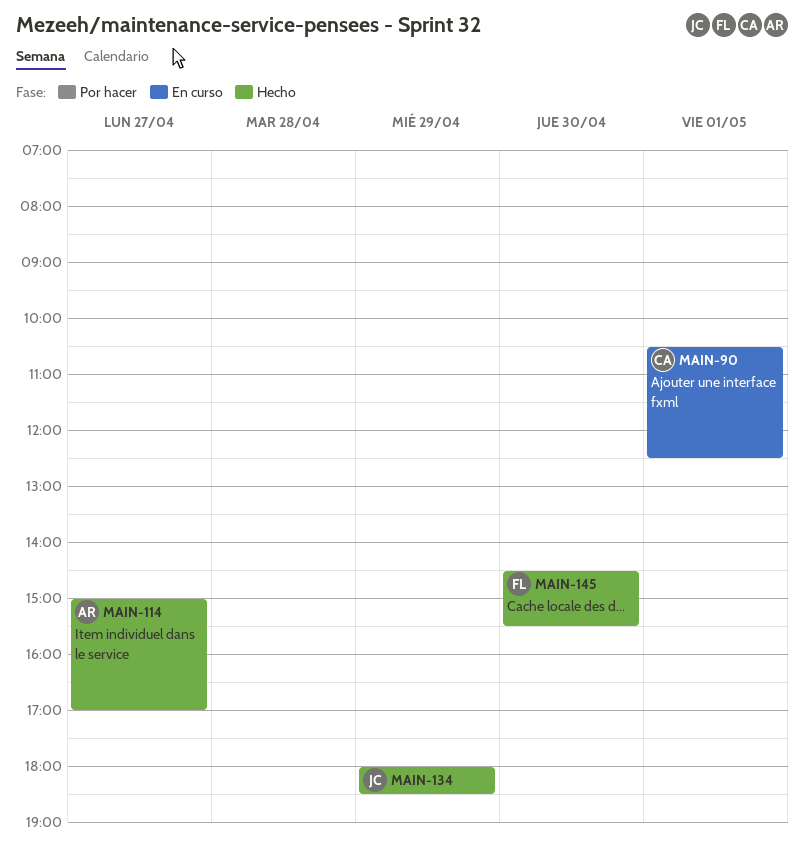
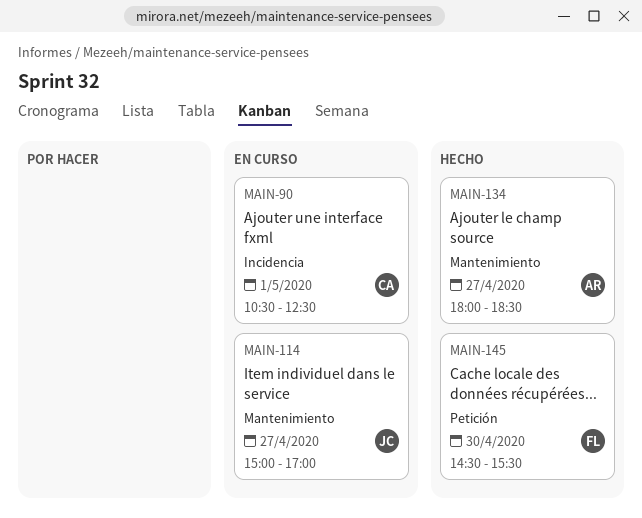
MAIN-114, status: Hecho -> En curso
MAIN-114, owner: AR -> JC
MAIN-134, owner: JC -> AR
MAIN-134, day: Apr 29 -> Apr 27

